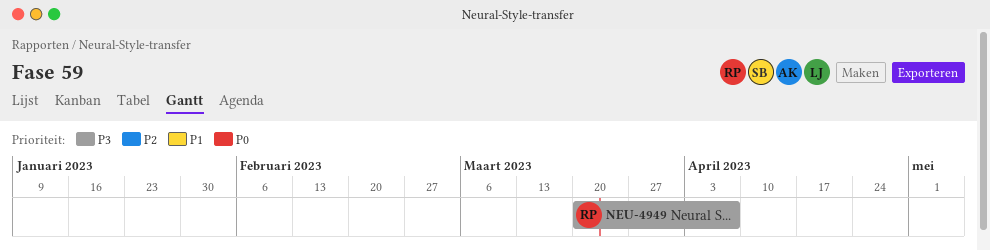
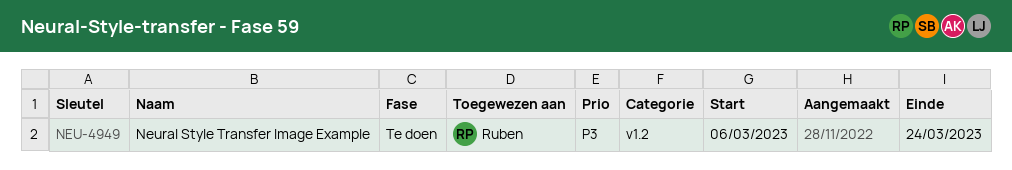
NEU-4949, start: Mar 20 -> Mar 6
NEU-4949, due: Apr 7 -> Mar 24

